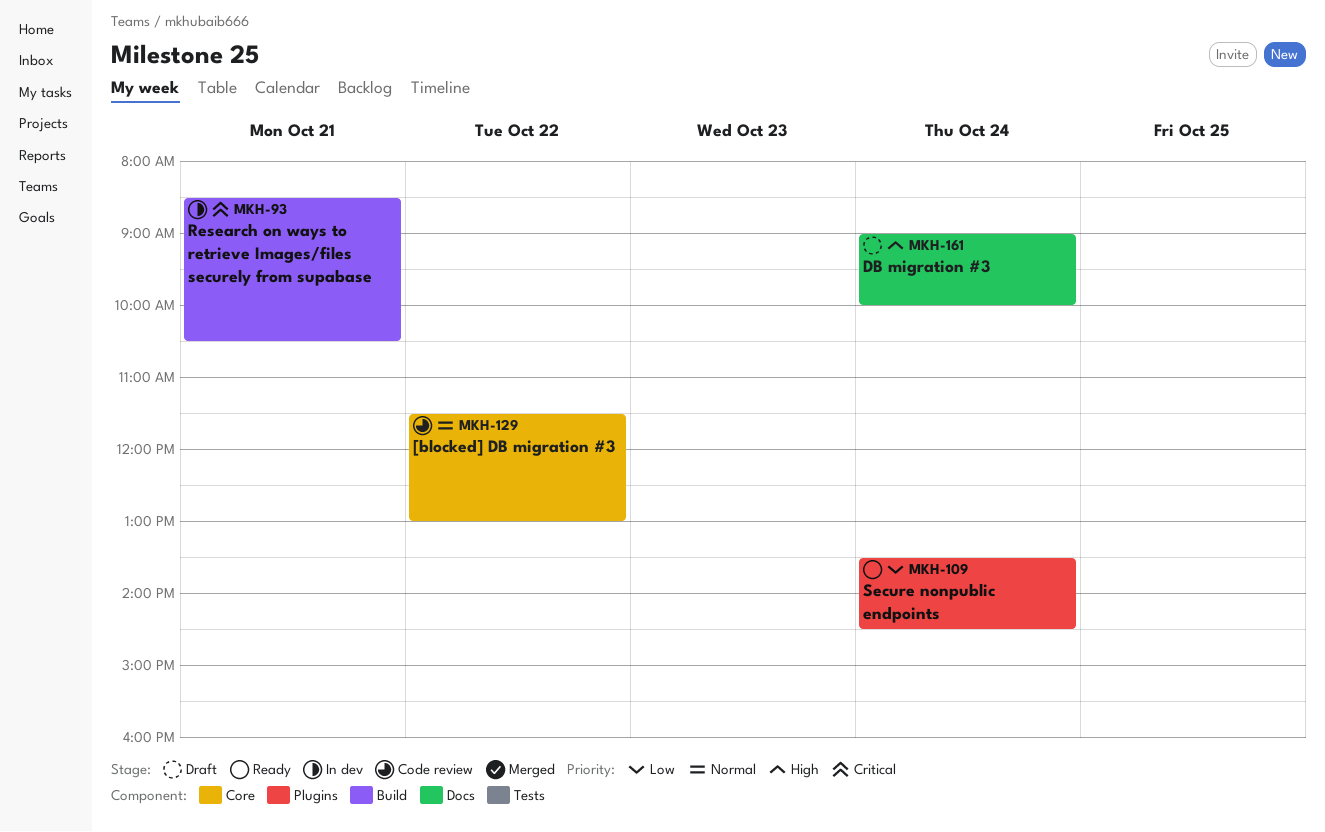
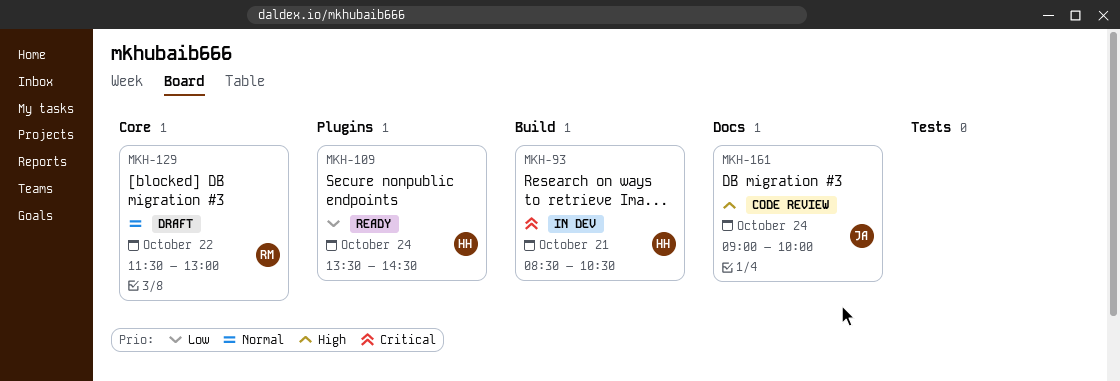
MKH-129, status: Code review -> Draft
MKH-161, status: Draft -> Code review

